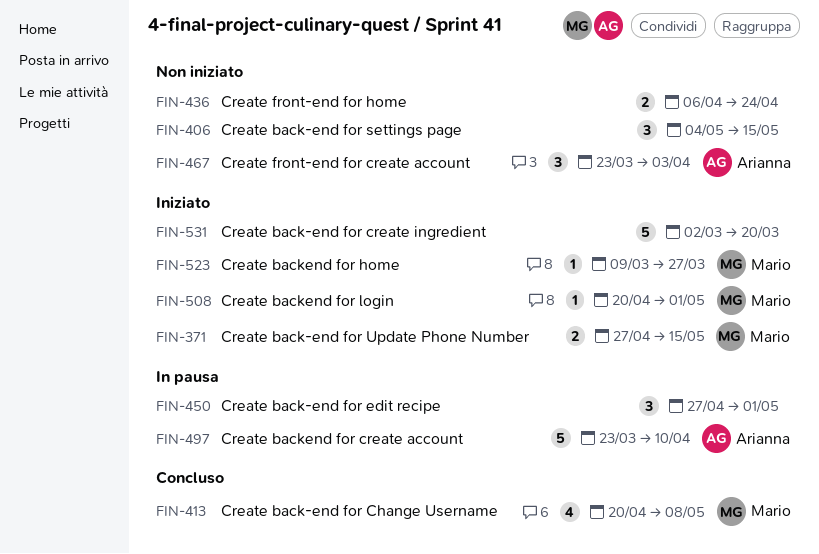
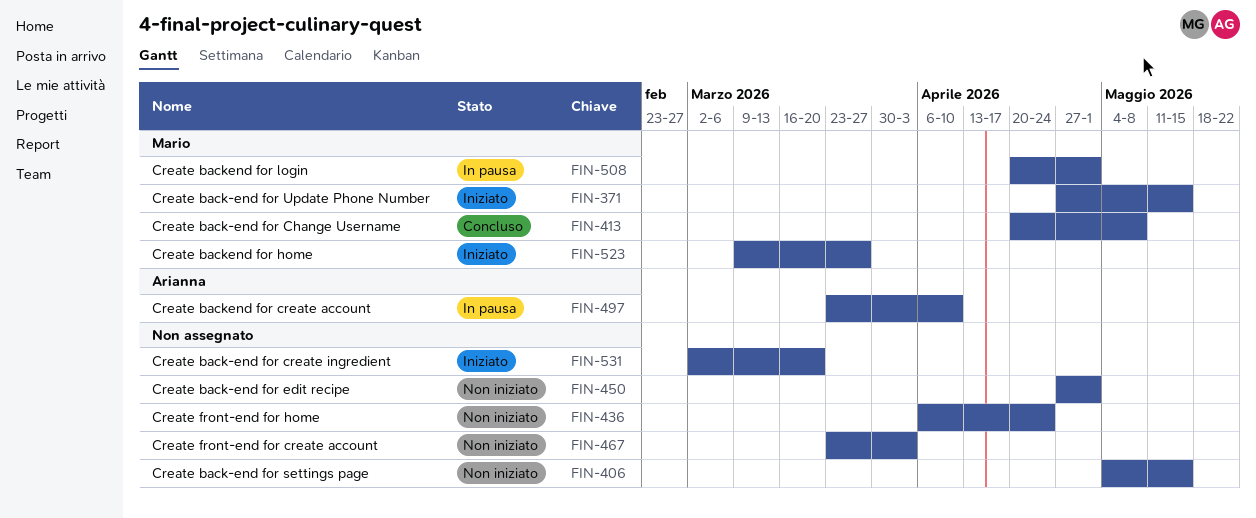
FIN-450, status: In pausa -> Non iniziato
FIN-467, owner: Arianna -> none
FIN-508, status: Iniziato -> In pausa

